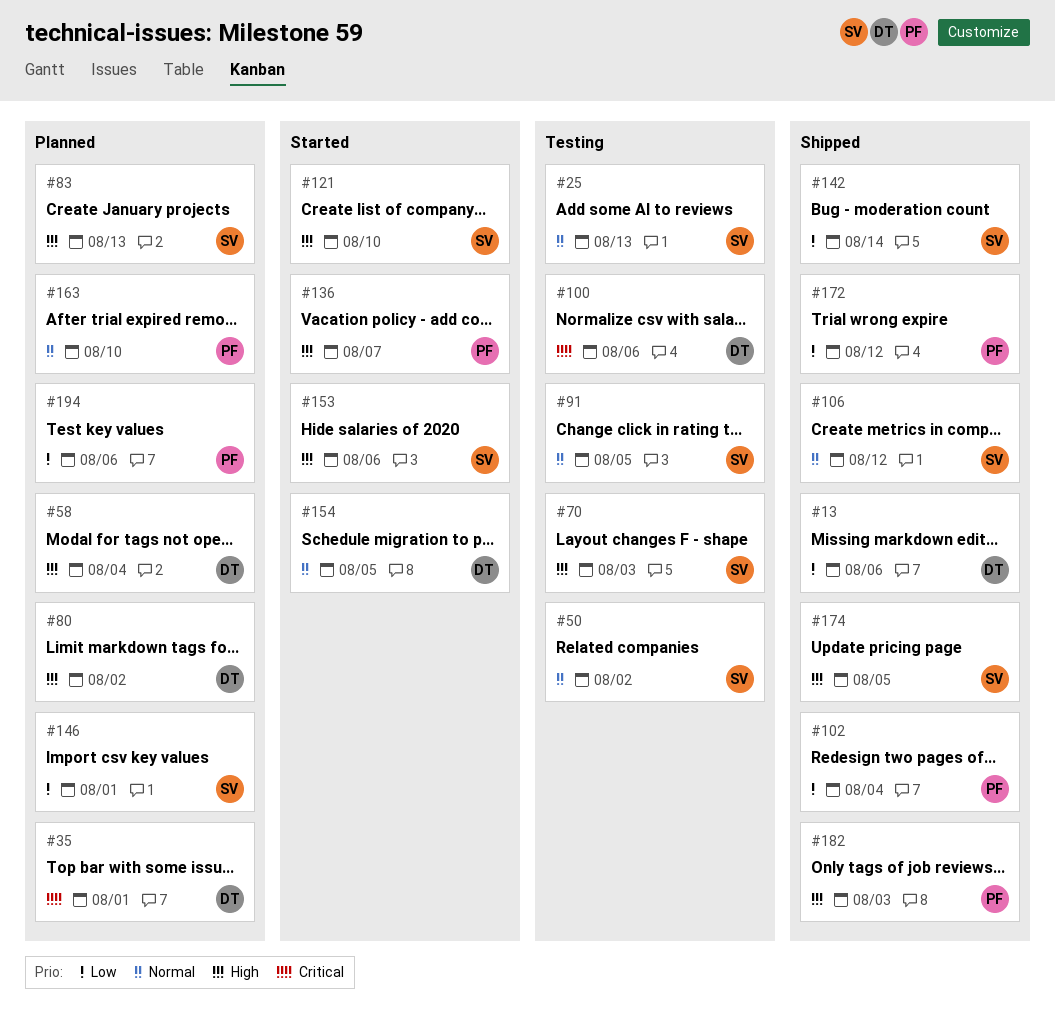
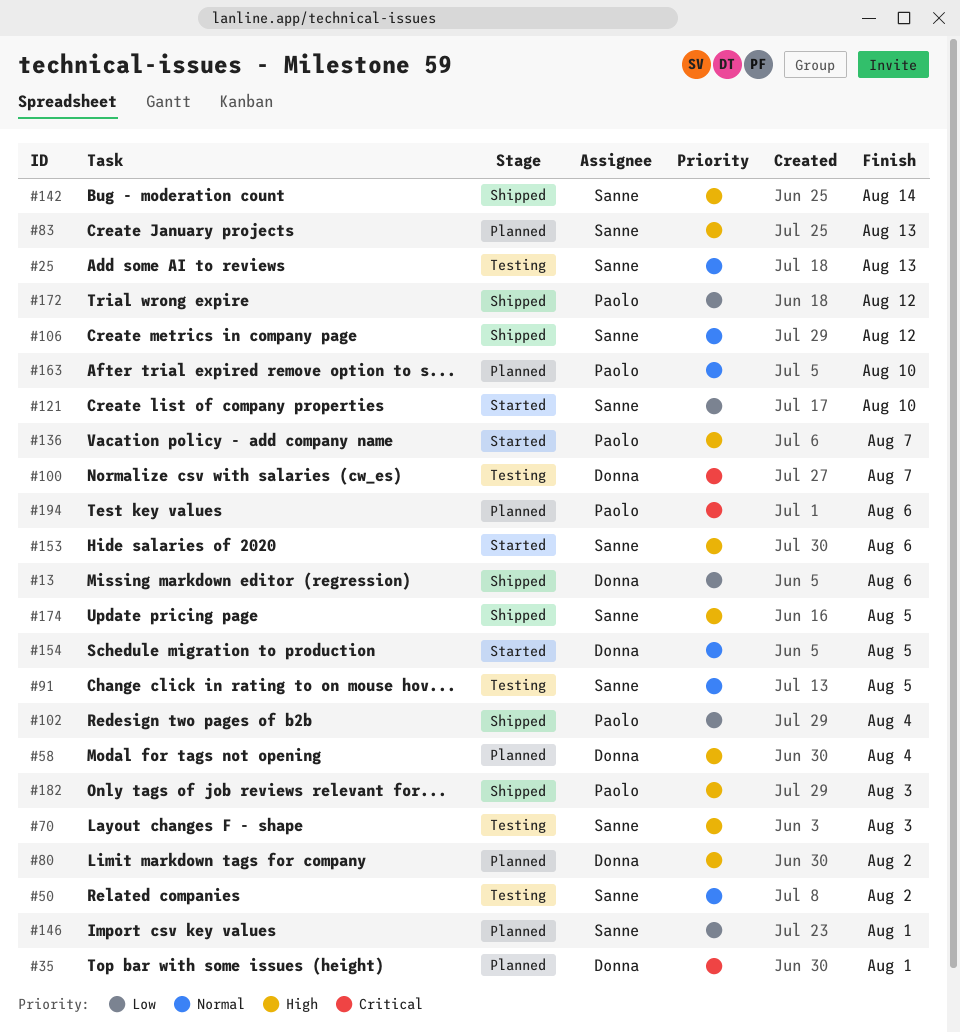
#100, due: Aug 6 -> Aug 7
#121, priority: High -> Low
#142, priority: Low -> High
#194, priority: Low -> Critical

